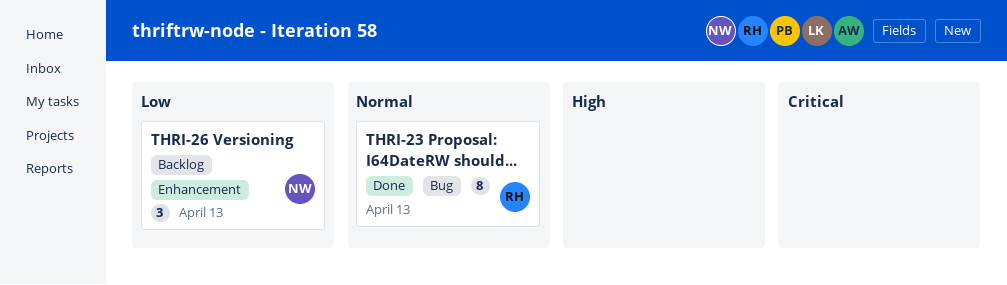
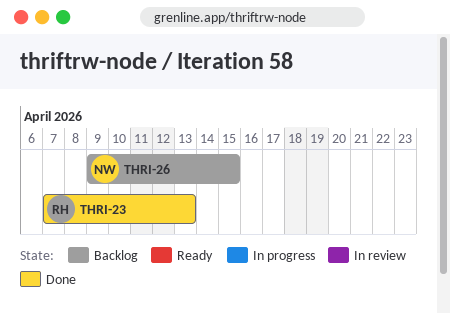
THRI-26, due: Apr 13 -> Apr 15

